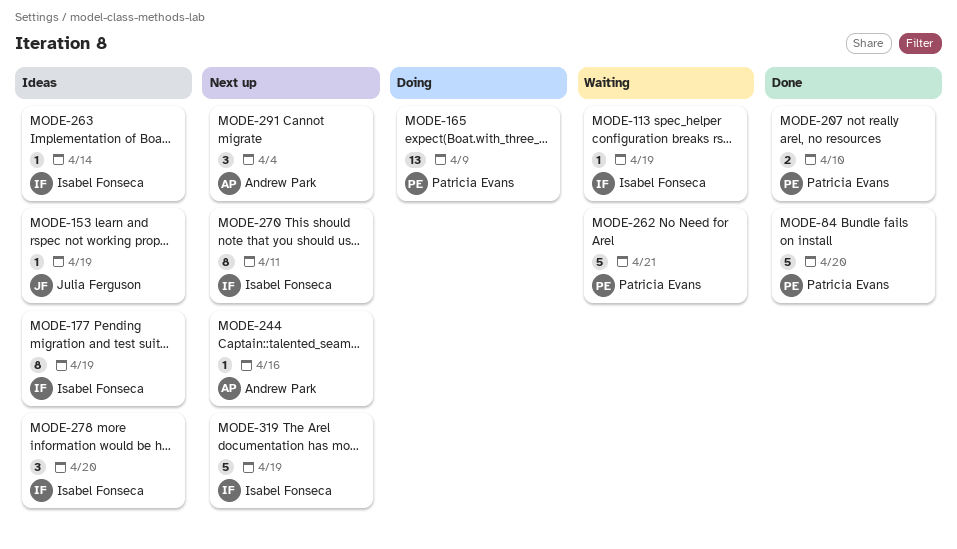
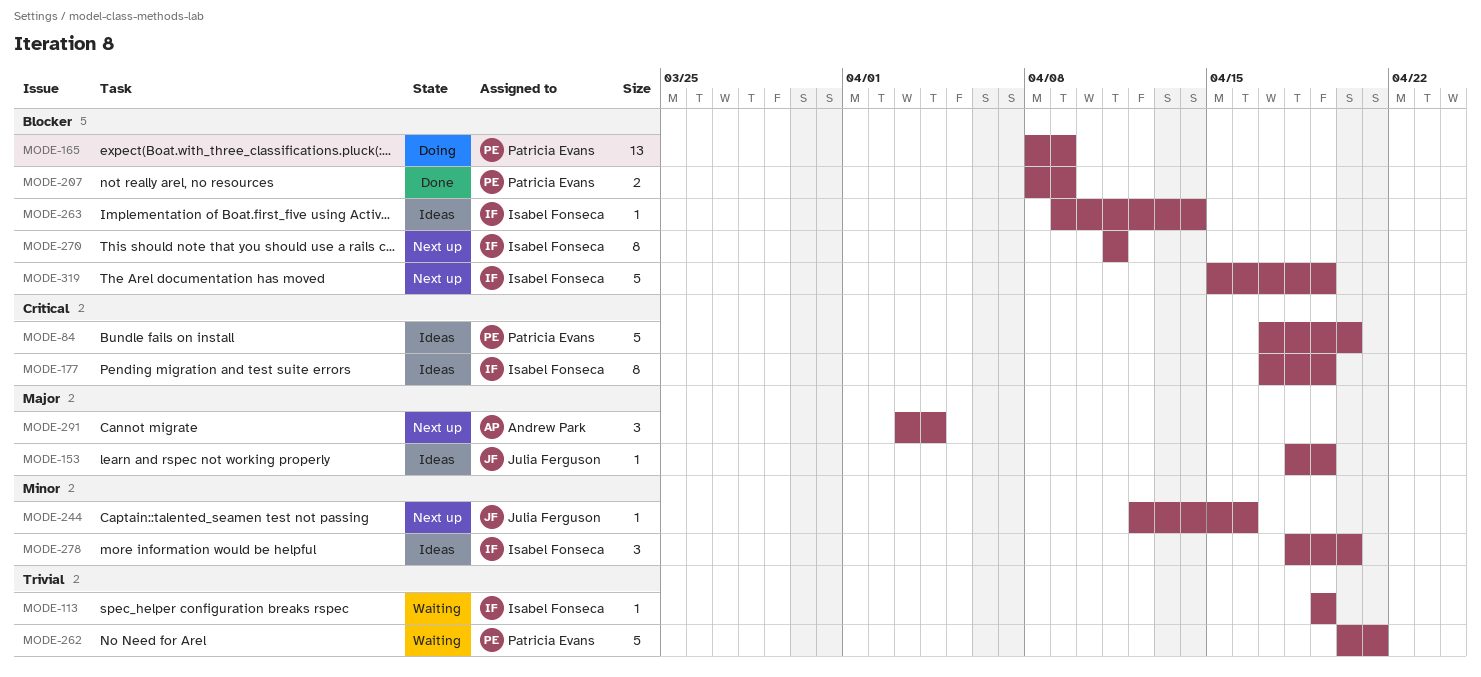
MODE-84, status: Done -> Ideas
MODE-207, due: Apr 10 -> Apr 9
MODE-244, owner: Andrew Park -> Julia Ferguson

